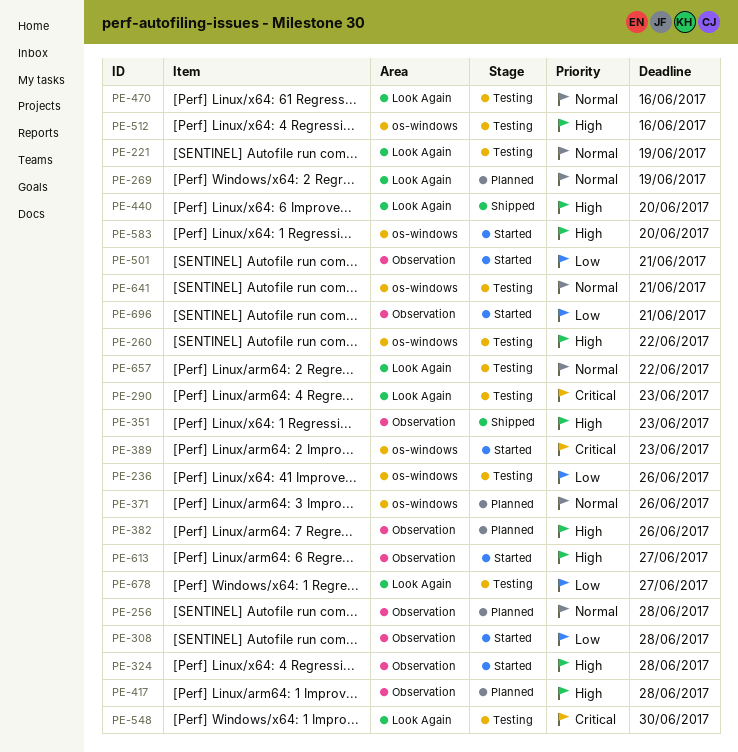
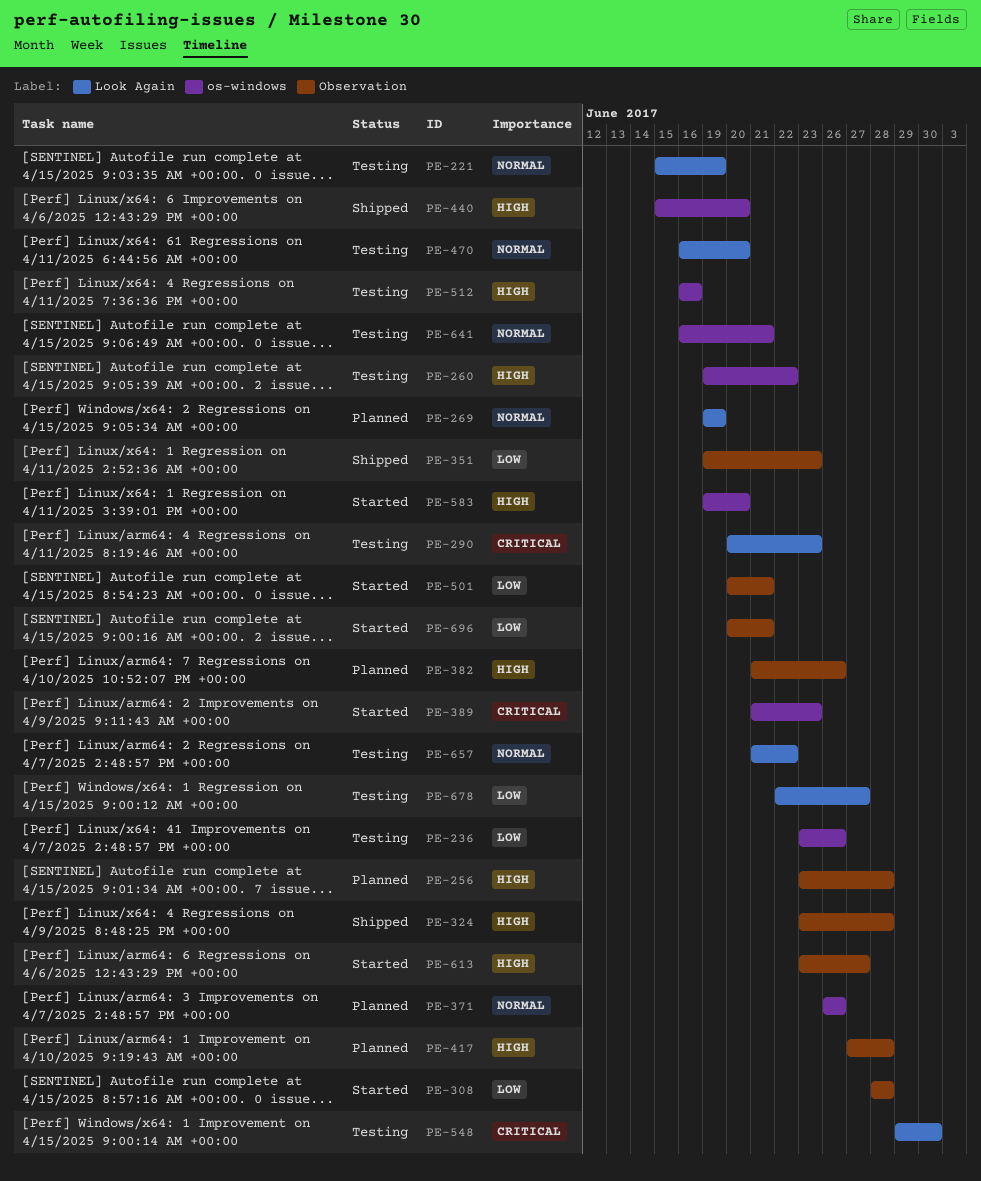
PE-256, priority: Normal -> High
PE-324, status: Started -> Shipped
PE-351, priority: High -> Low
PE-440, label: Look Again -> os-windows
PE-470, due: Jun 16 -> Jun 20

